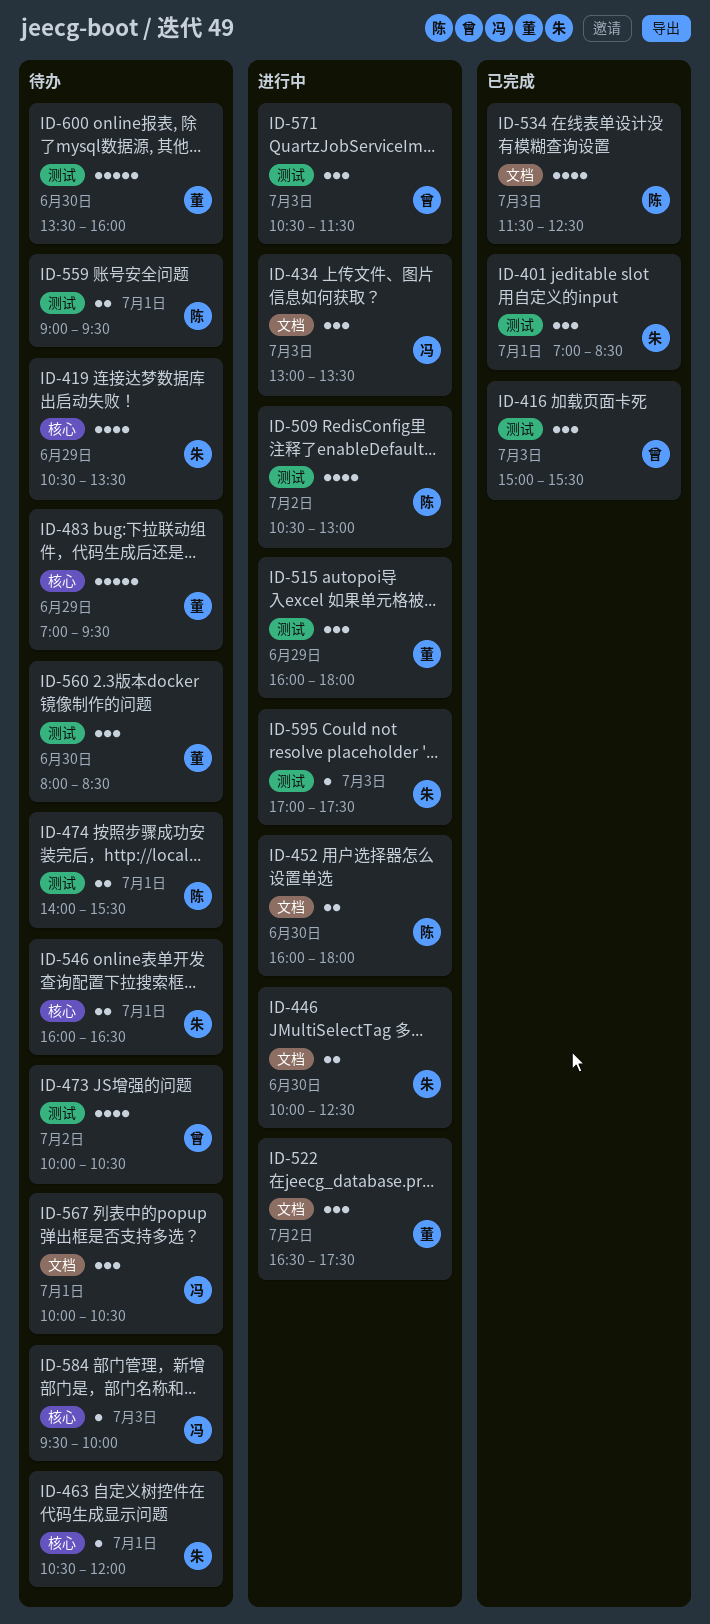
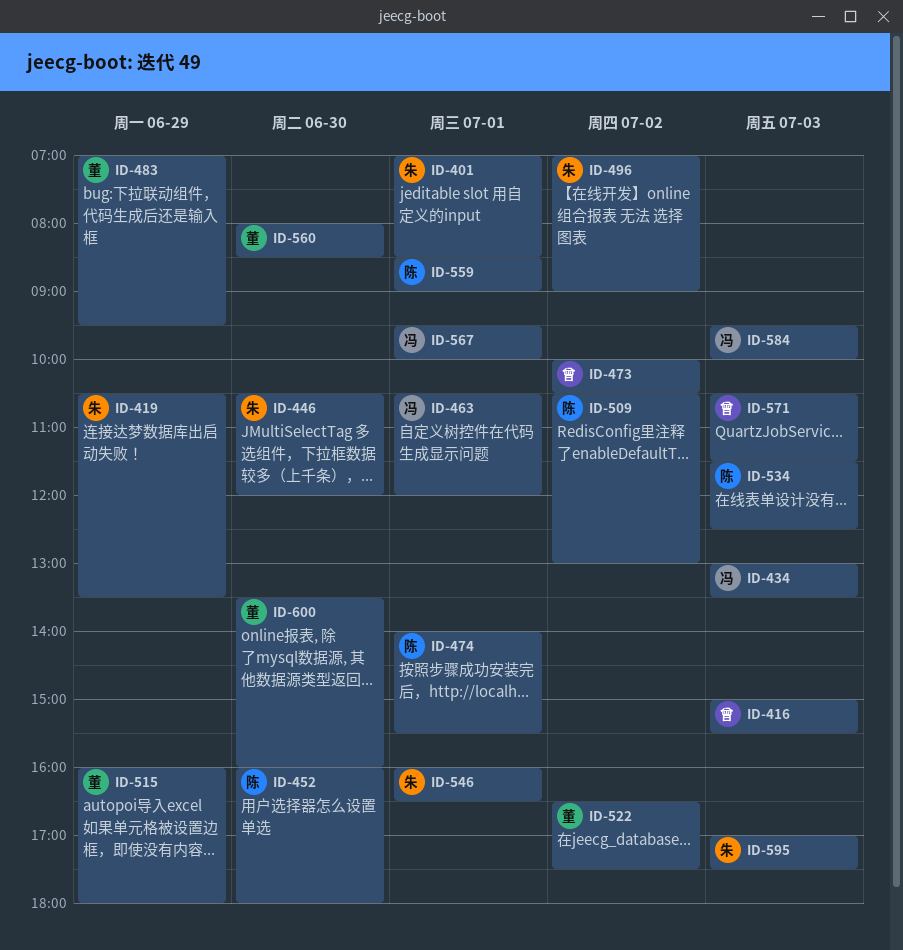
ID-446, begins: 10:00 -> 10:30
ID-446, ends: 12:30 -> 12:00
ID-463, owner: 朱 -> 冯
ID-496: none -> present
ID-559, begins: 09:00 -> 08:30
ID-559, ends: 09:30 -> 09:00
ID-567, begins: 10:00 -> 09:30
ID-567, ends: 10:30 -> 10:00

